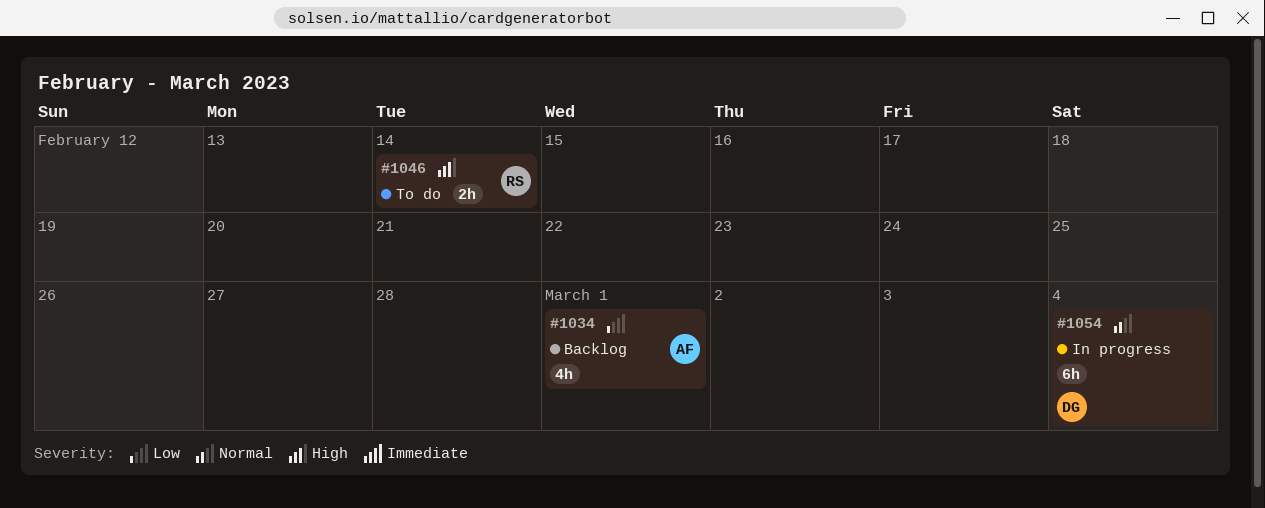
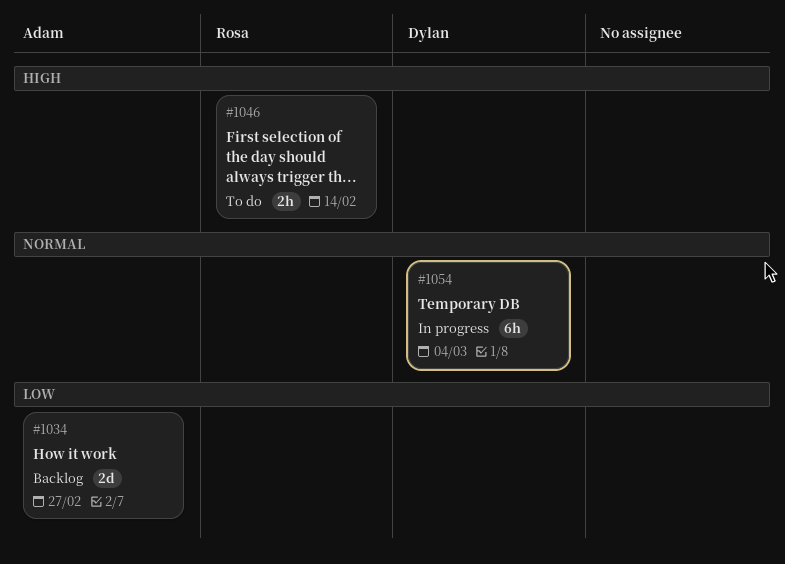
#1034, estimate: 4h -> 2d
#1034, due: Mar 1 -> Feb 27

